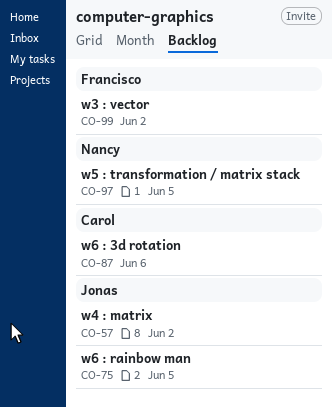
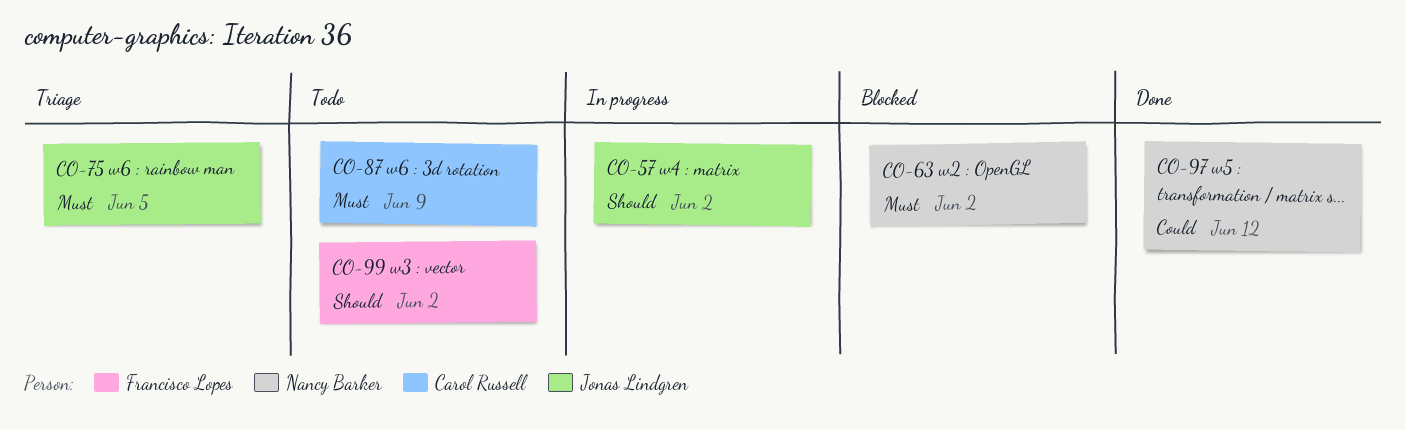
CO-63: none -> present
CO-87, due: Jun 6 -> Jun 9
CO-97, due: Jun 5 -> Jun 12

